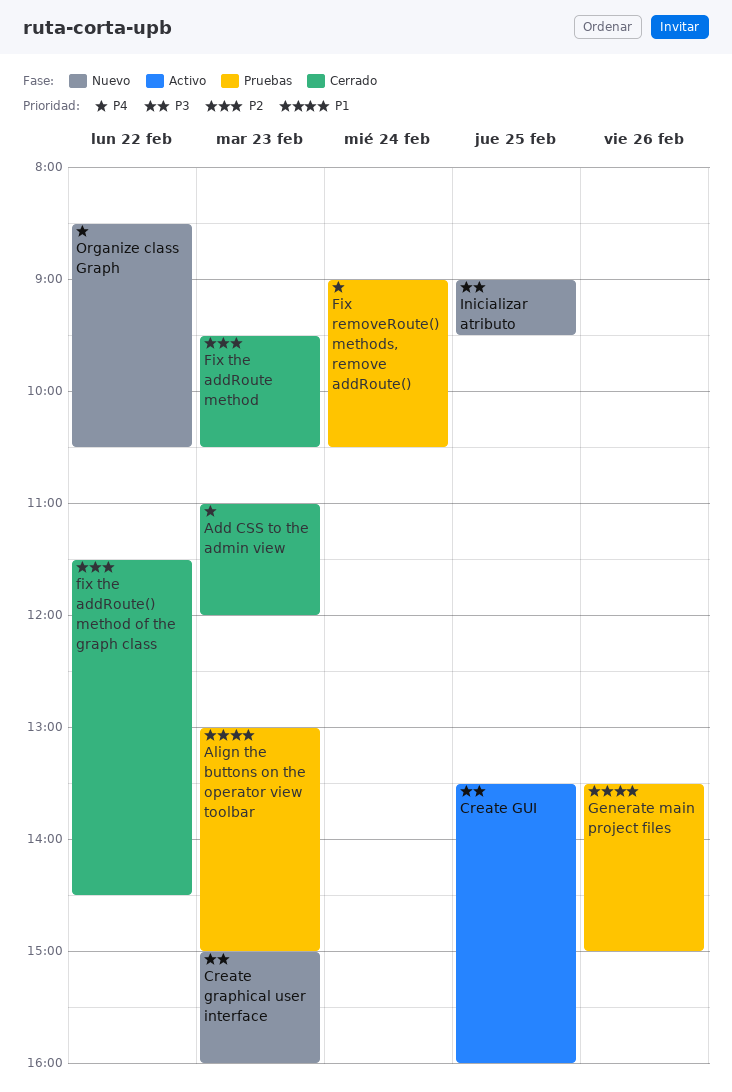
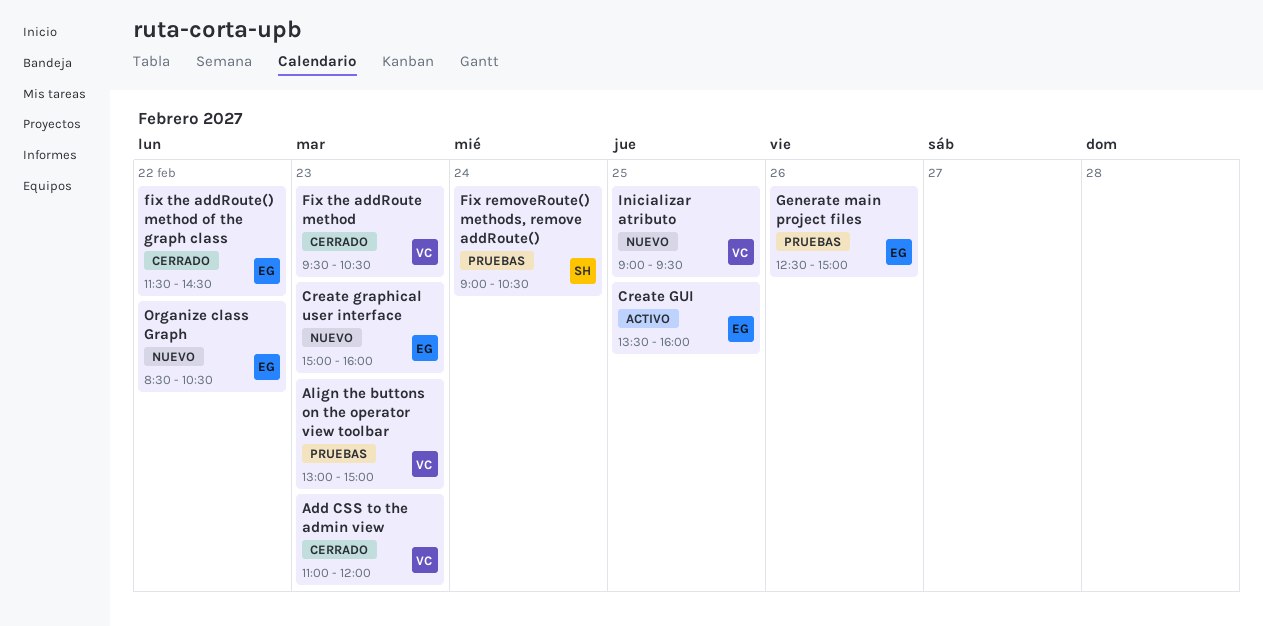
Generate main project files, begins: 13:30 -> 12:30

